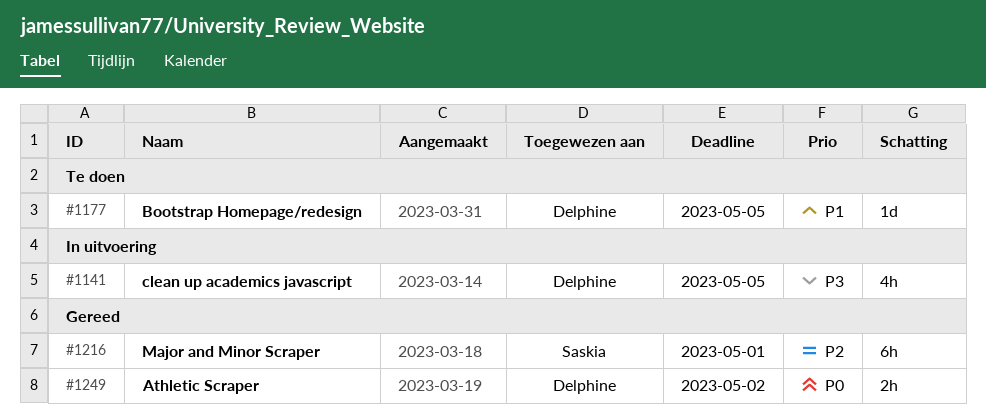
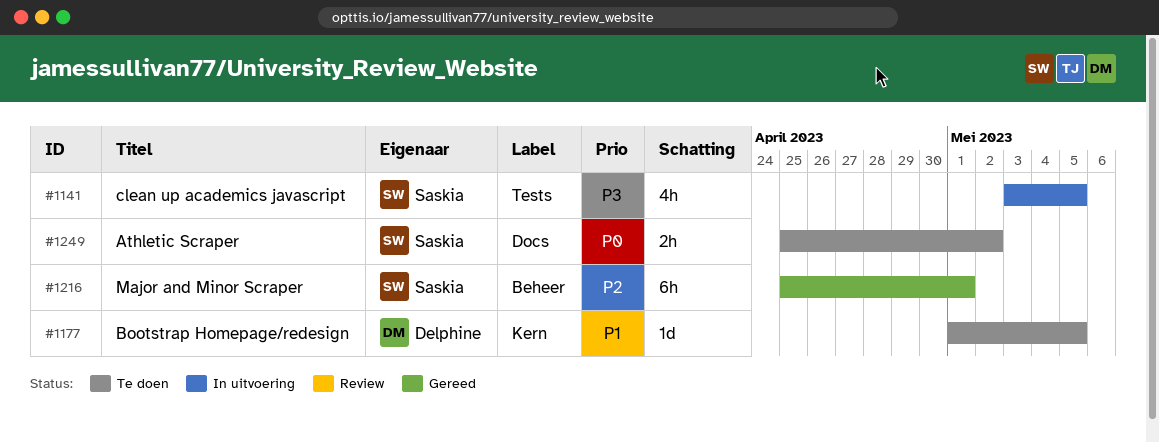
#1141, owner: Delphine -> Saskia
#1249, status: Gereed -> Te doen
#1249, owner: Delphine -> Saskia

